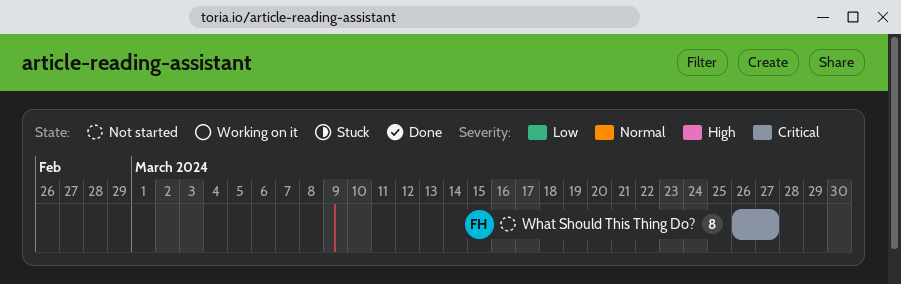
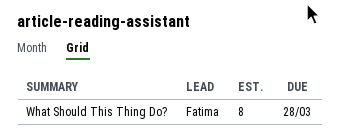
What Should This Thing Do?, due: Mar 27 -> Mar 28

